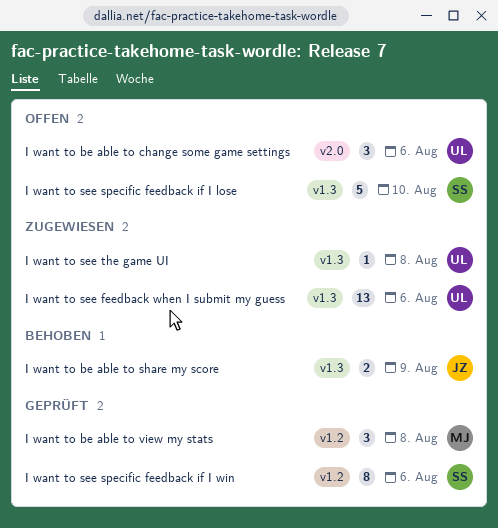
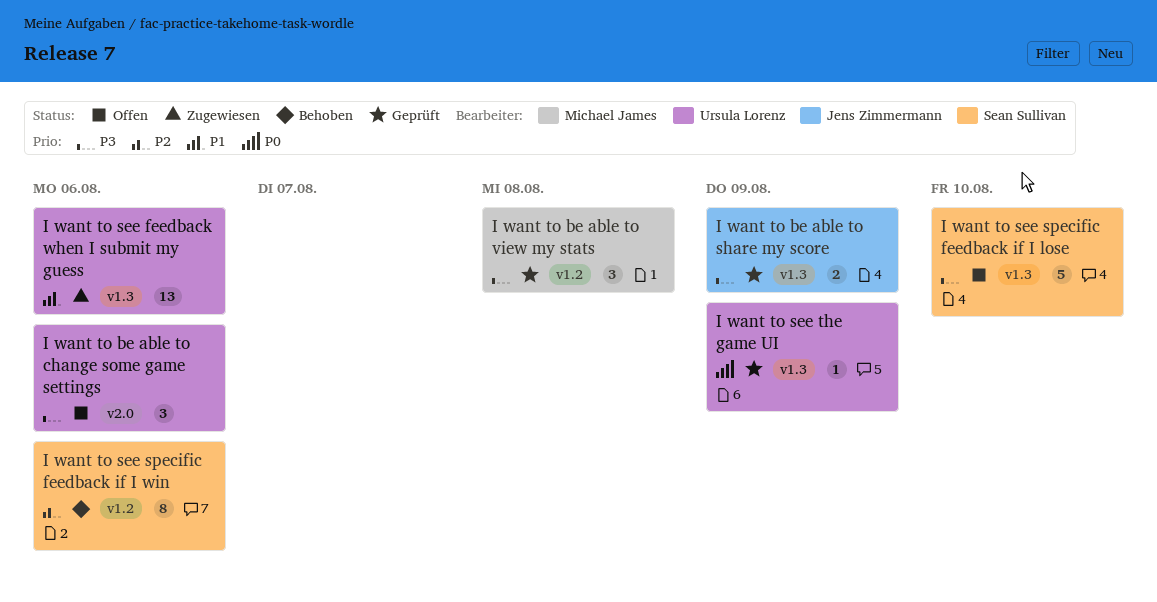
I want to be able to share my score, status: Behoben -> Geprüft
I want to see specific feedback if I win, status: Geprüft -> Behoben
I want to see the game UI, status: Zugewiesen -> Geprüft
I want to see the game UI, due: Aug 8 -> Aug 9

